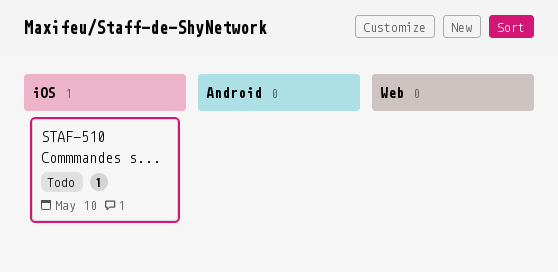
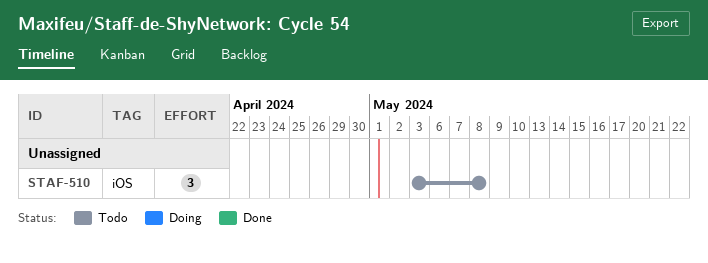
STAF-510, estimate: 1 -> 3
STAF-510, due: May 10 -> May 8

